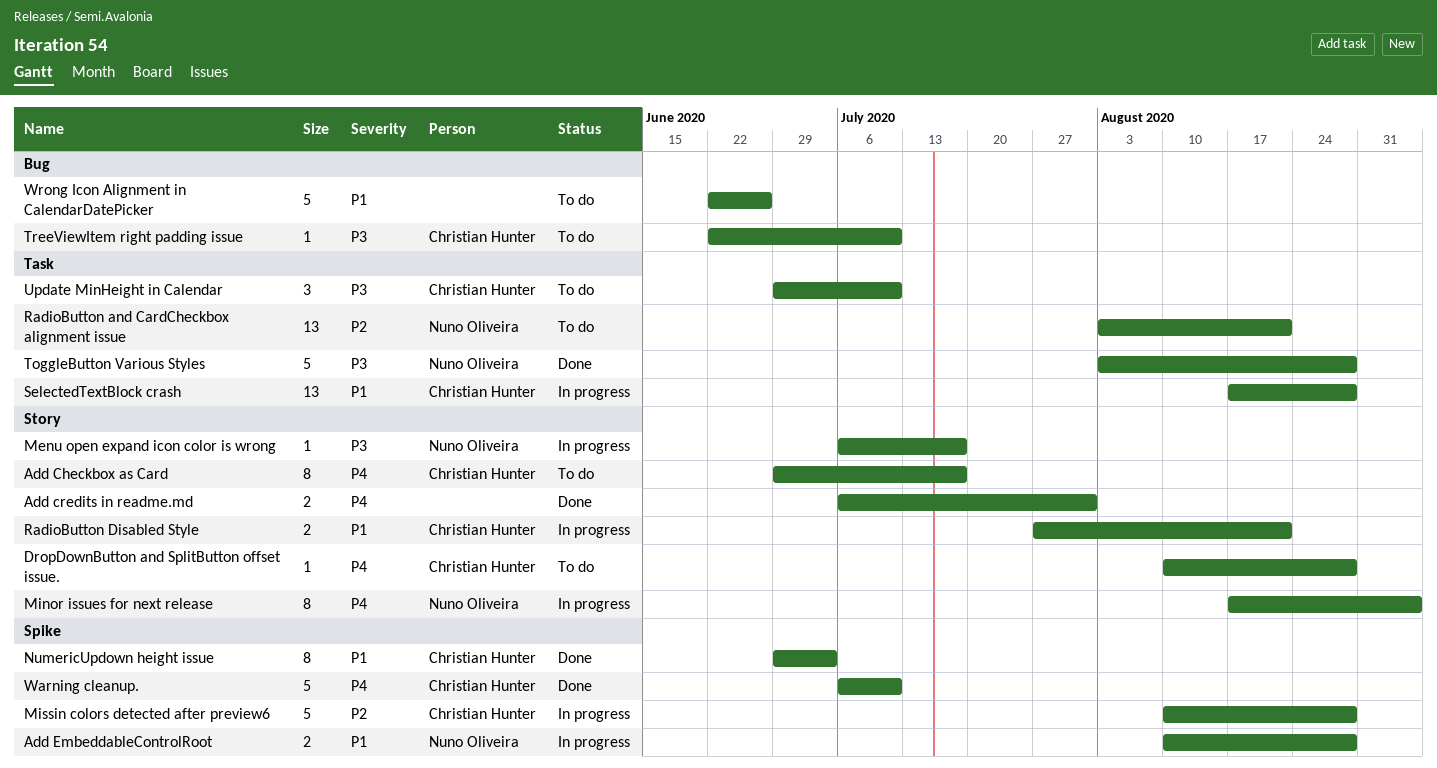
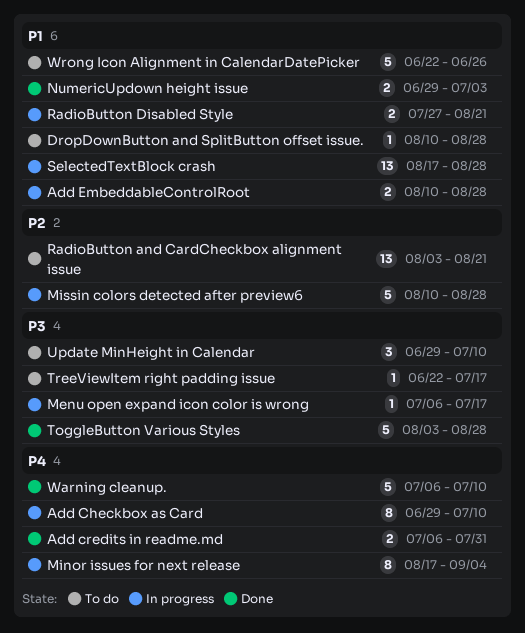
Add Checkbox as Card, status: To do -> In progress
Add Checkbox as Card, due: Jul 17 -> Jul 10
DropDownButton and SplitButton offset issue., priority: P4 -> P1
NumericUpdown height issue, estimate: 8 -> 2
TreeViewItem right padding issue, due: Jul 10 -> Jul 17

